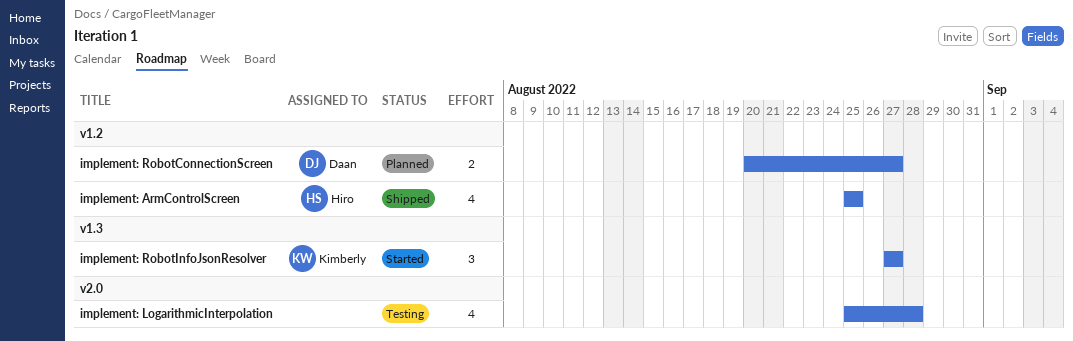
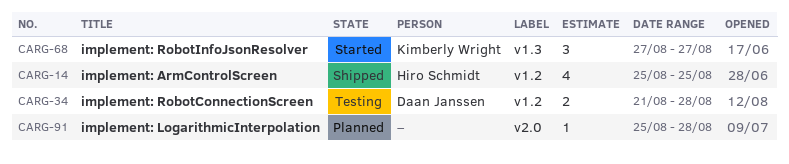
implement: LogarithmicInterpolation, status: Testing -> Planned
implement: LogarithmicInterpolation, estimate: 4 -> 1
implement: RobotConnectionScreen, status: Planned -> Testing
implement: RobotConnectionScreen, start: Aug 20 -> Aug 21
implement: RobotConnectionScreen, due: Aug 27 -> Aug 28

